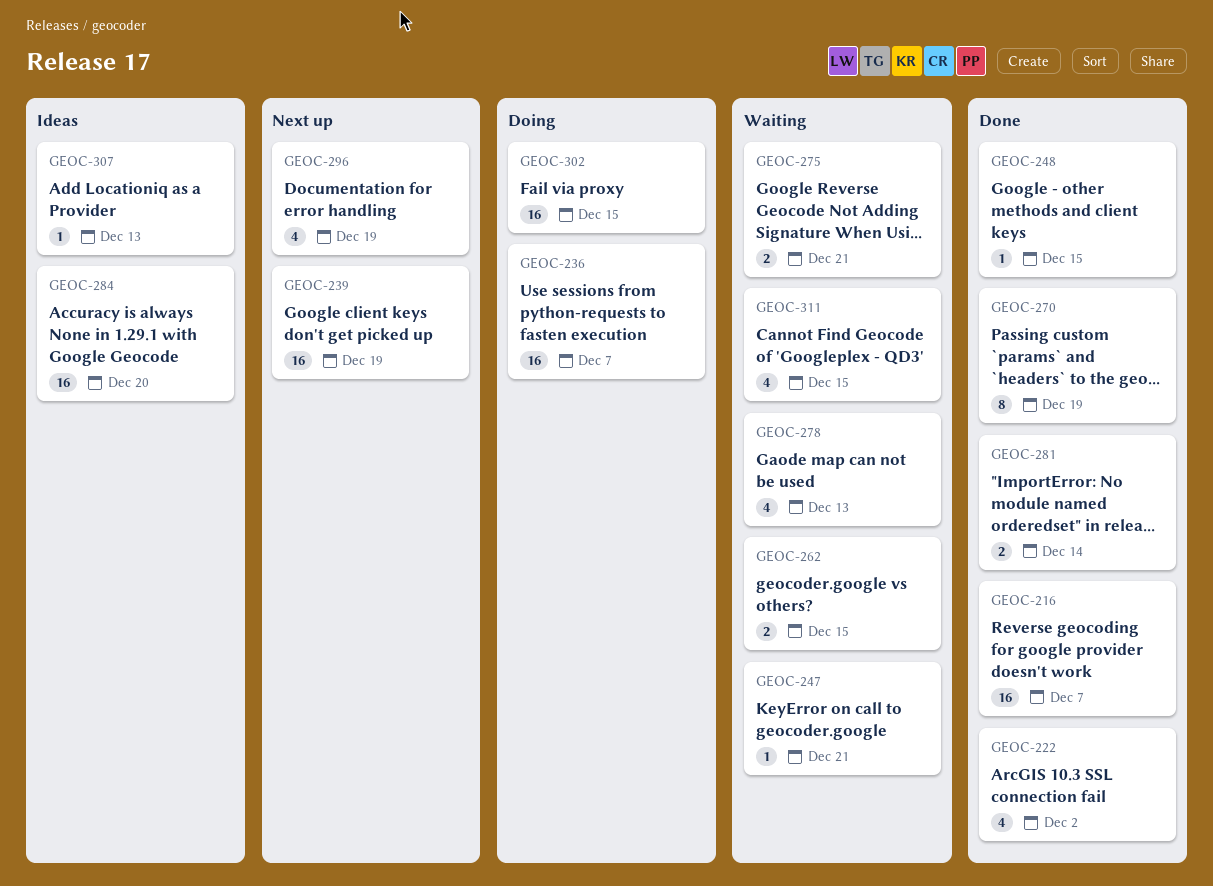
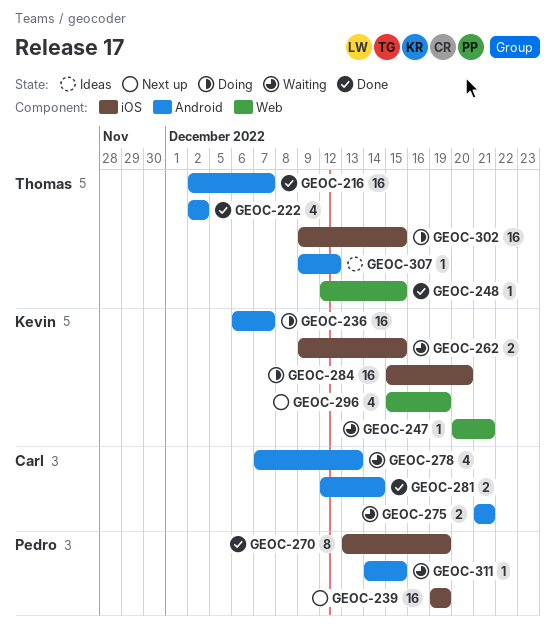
GEOC-284, status: Ideas -> Doing
GEOC-307, due: Dec 13 -> Dec 12
GEOC-311, estimate: 4 -> 1

